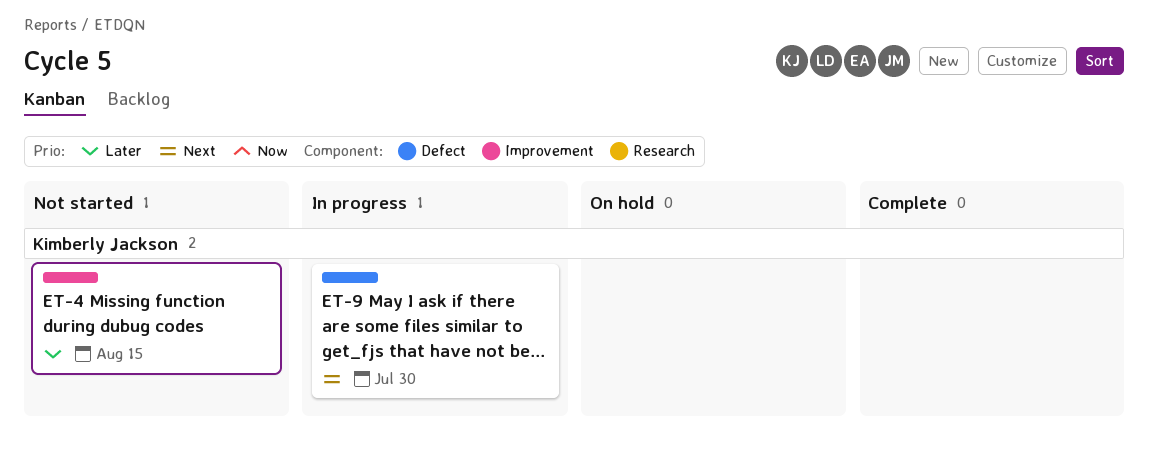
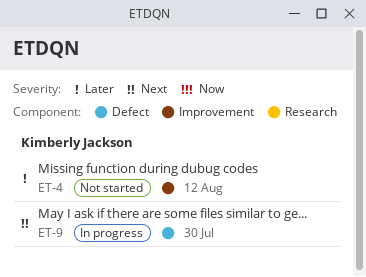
ET-4, due: Aug 15 -> Aug 12

